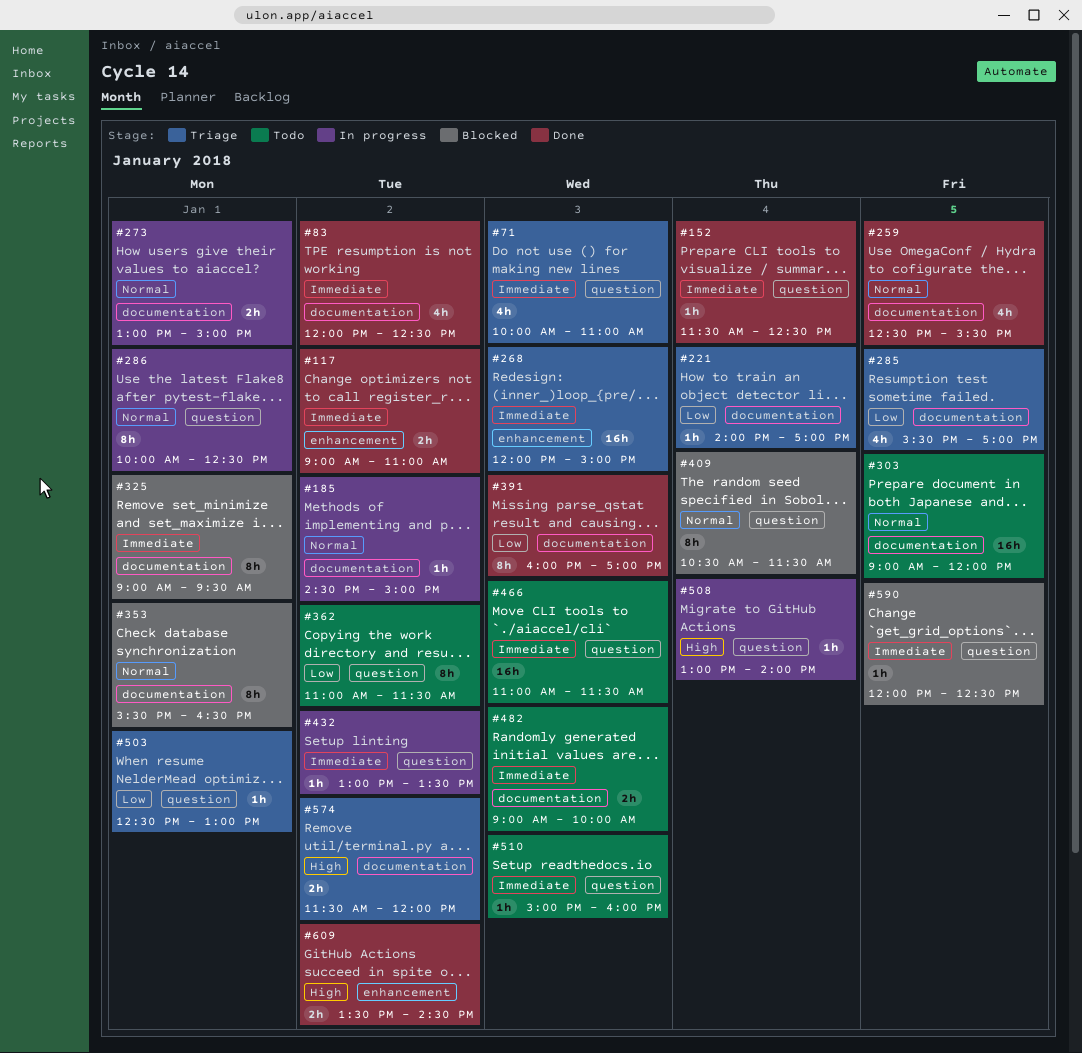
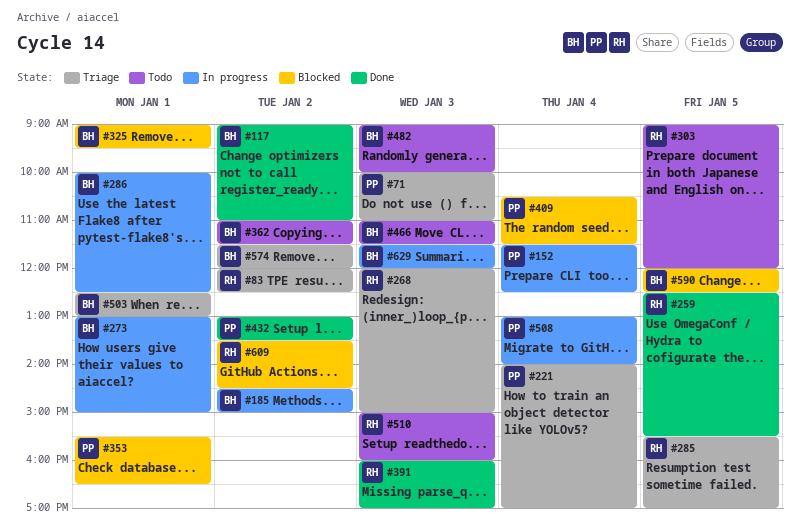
#83, status: Done -> Triage
#152, status: Done -> In progress
#432, status: In progress -> Done
#609, status: Done -> Blocked
#629: none -> present

